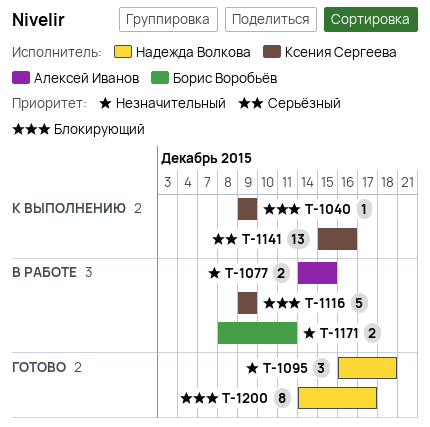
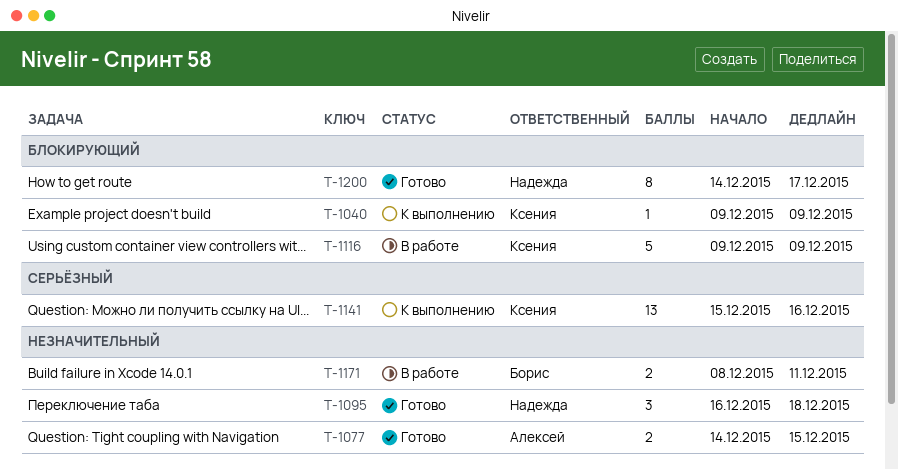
T-1077, status: В работе -> Готово

